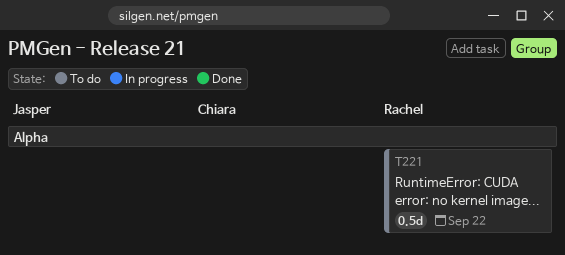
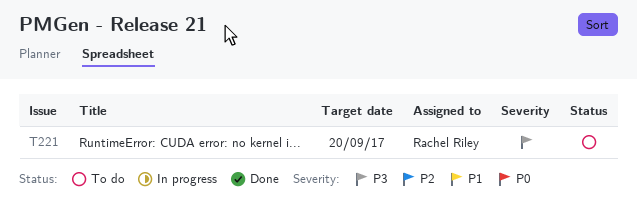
T221, due: Sep 22 -> Sep 20

